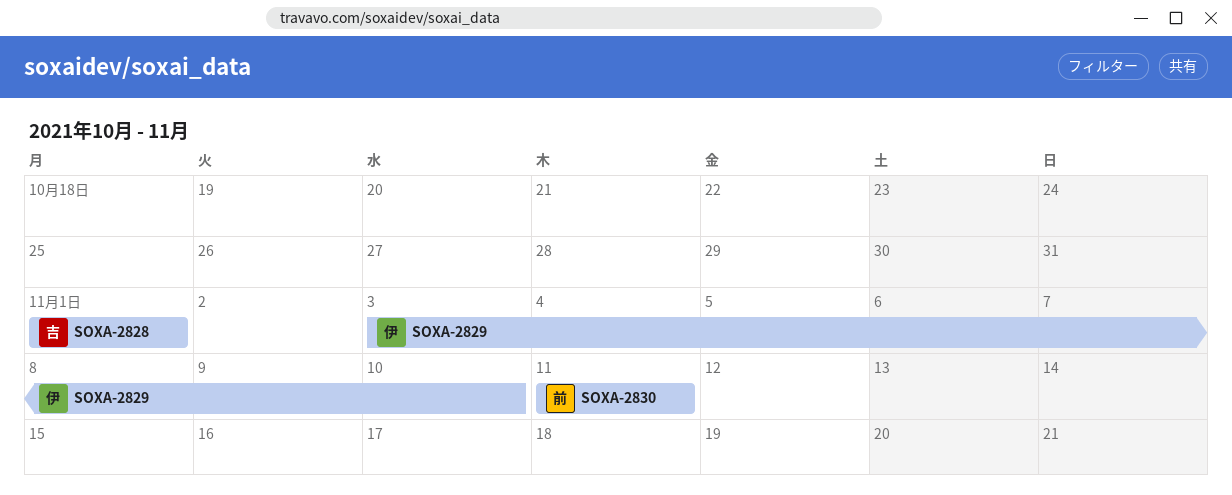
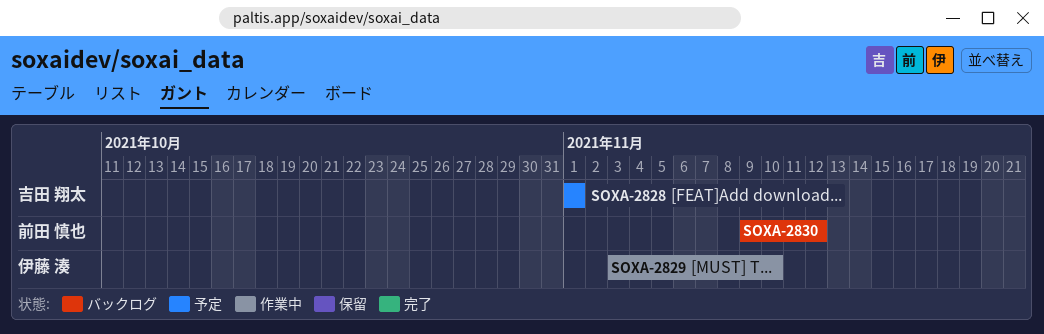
SOXA-2830, start: Nov 11 -> Nov 9
SOXA-2830, due: Nov 11 -> Nov 12

